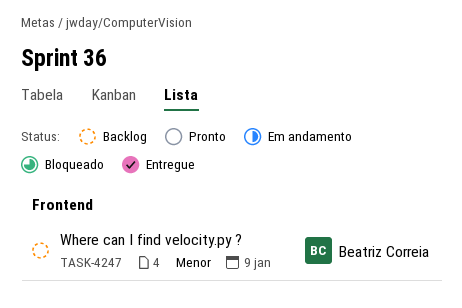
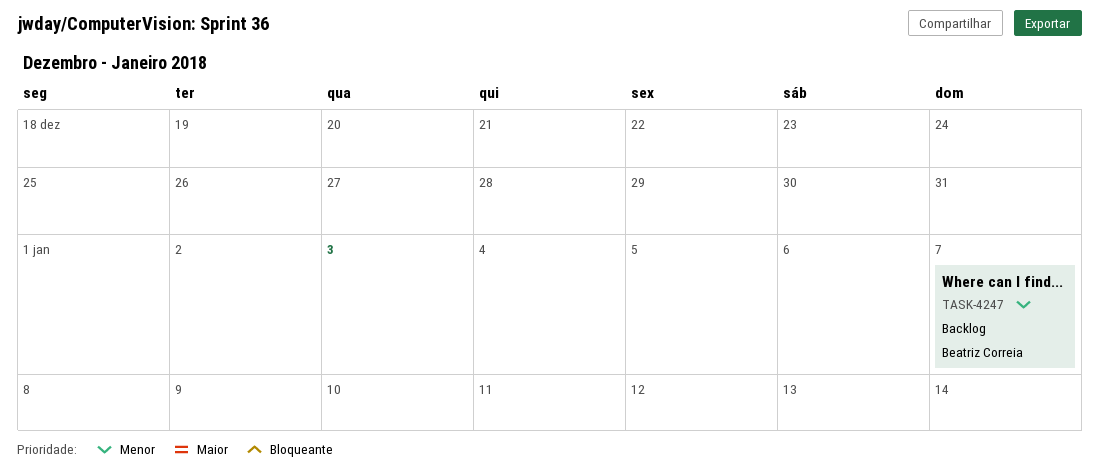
TASK-4247, due: Jan 9 -> Jan 7

